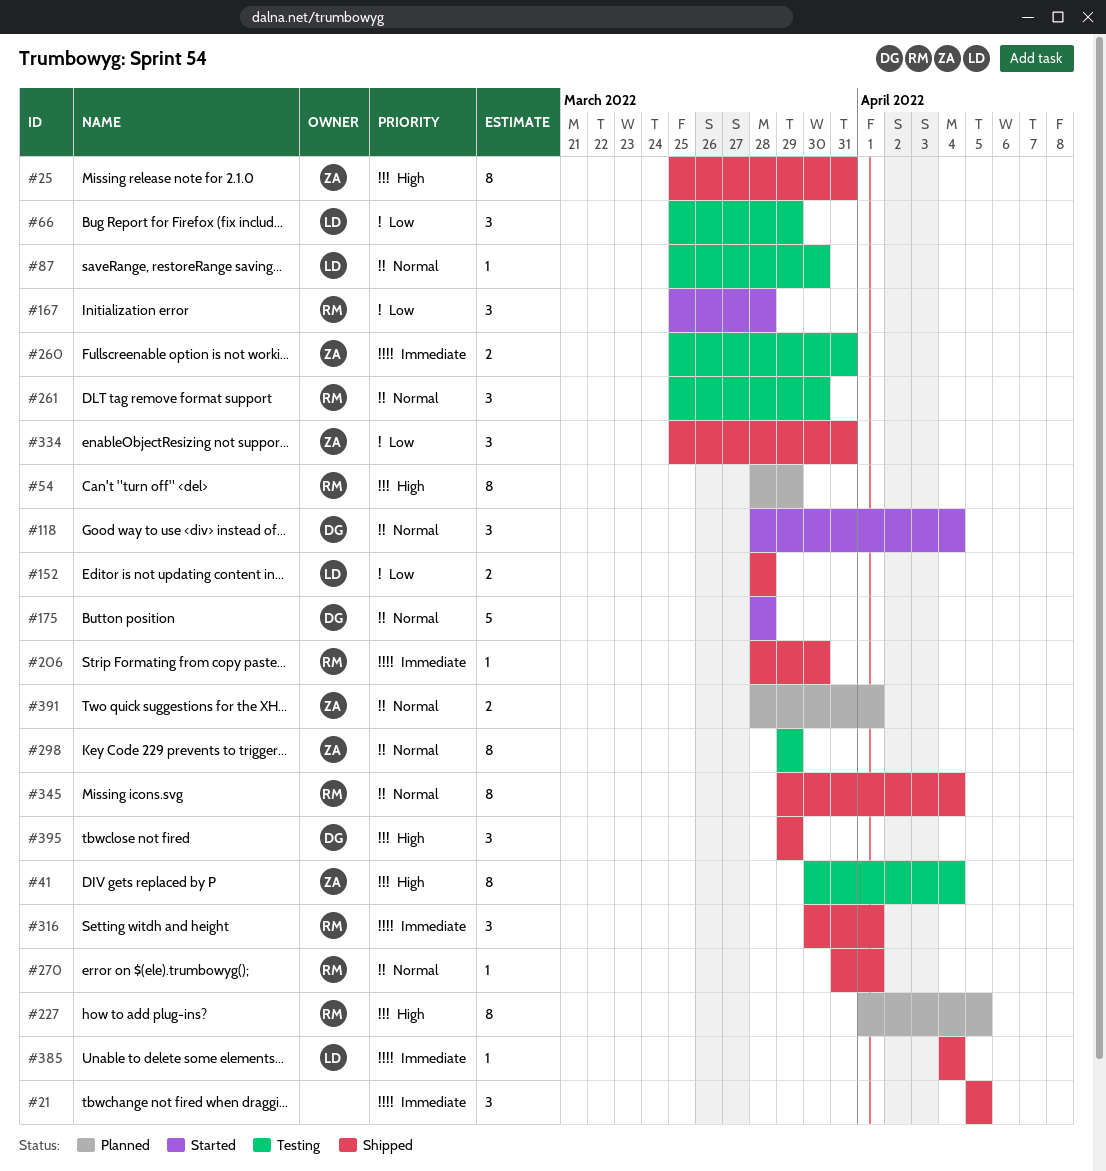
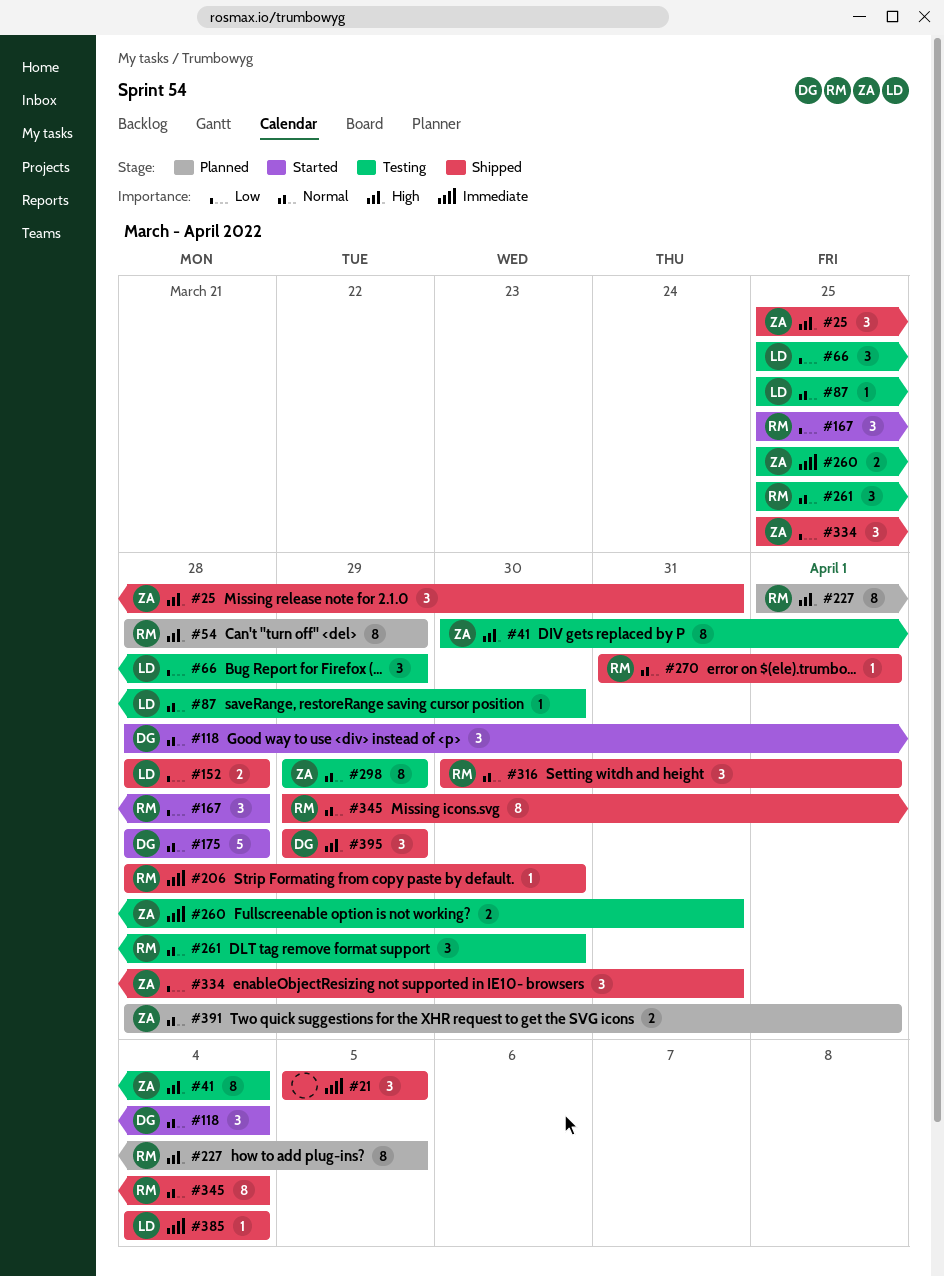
#25, estimate: 8 -> 3
#316, priority: Immediate -> Normal

